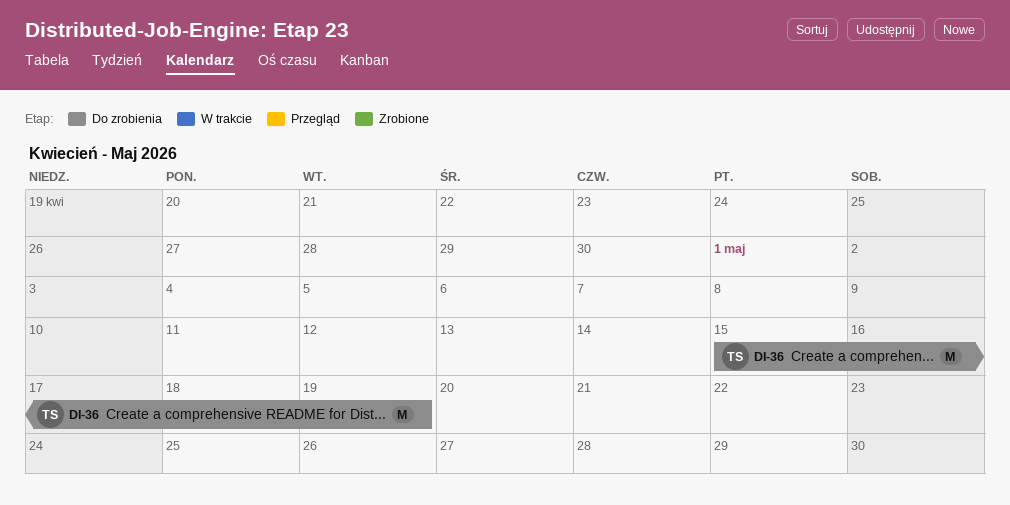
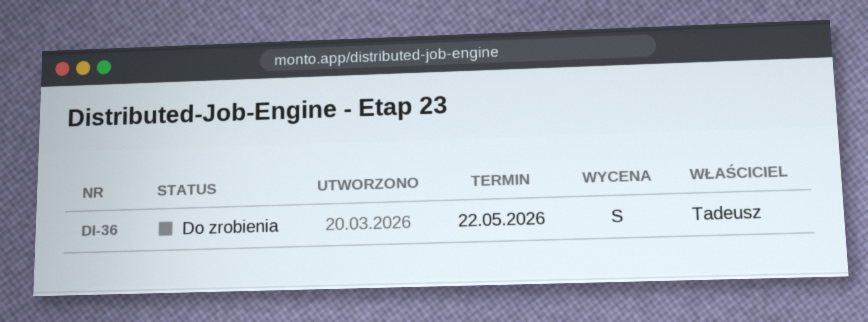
DI-36, estimate: M -> S
DI-36, due: May 19 -> May 22

